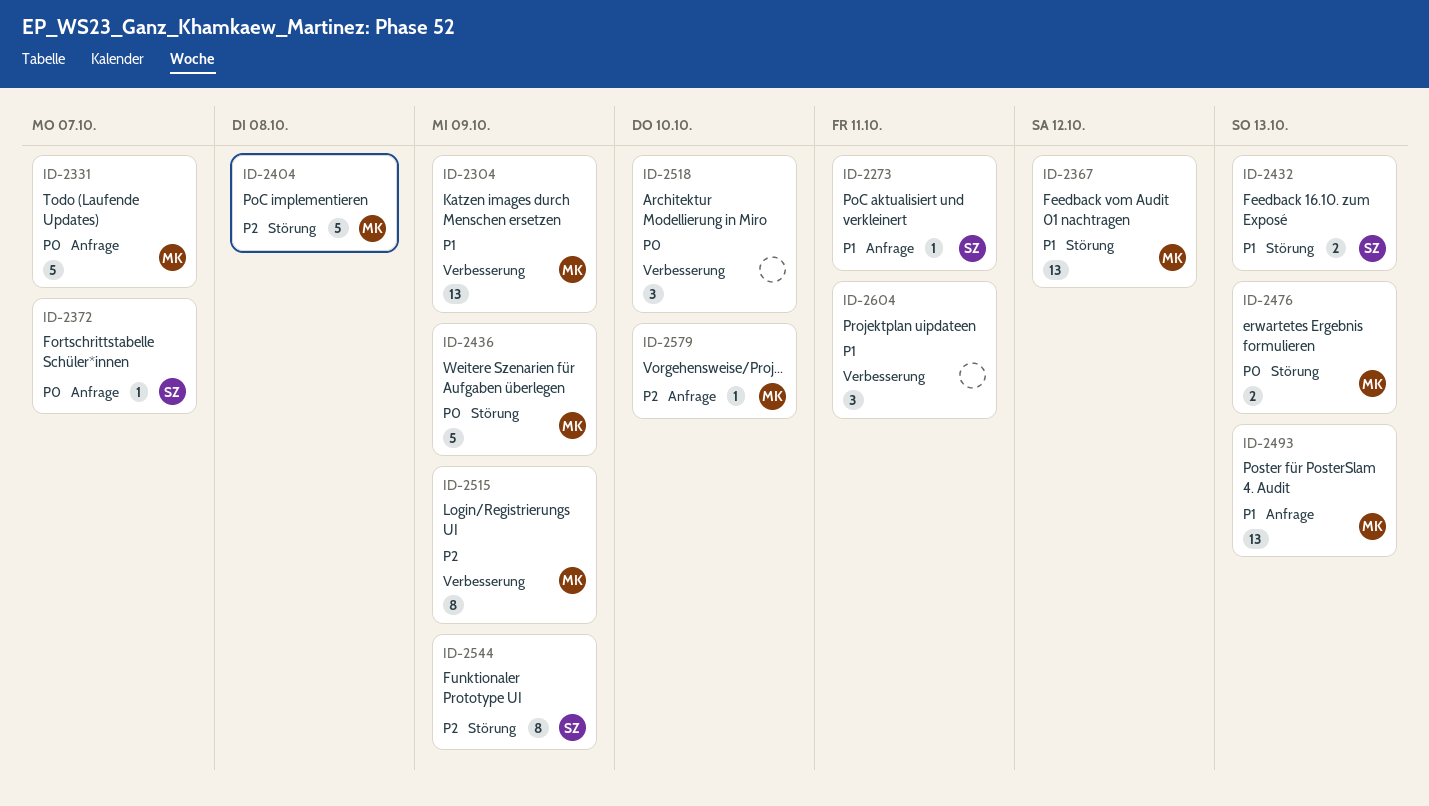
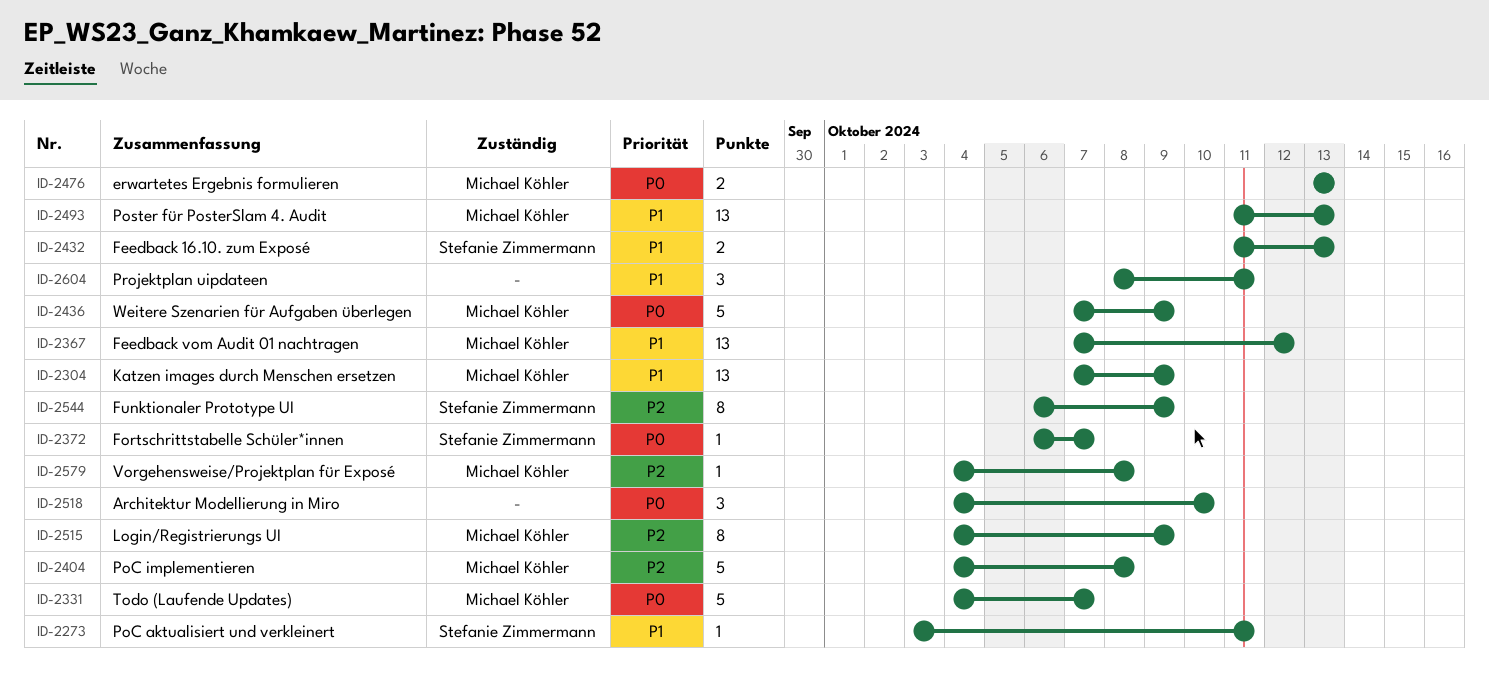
ID-2579, due: Oct 10 -> Oct 8

